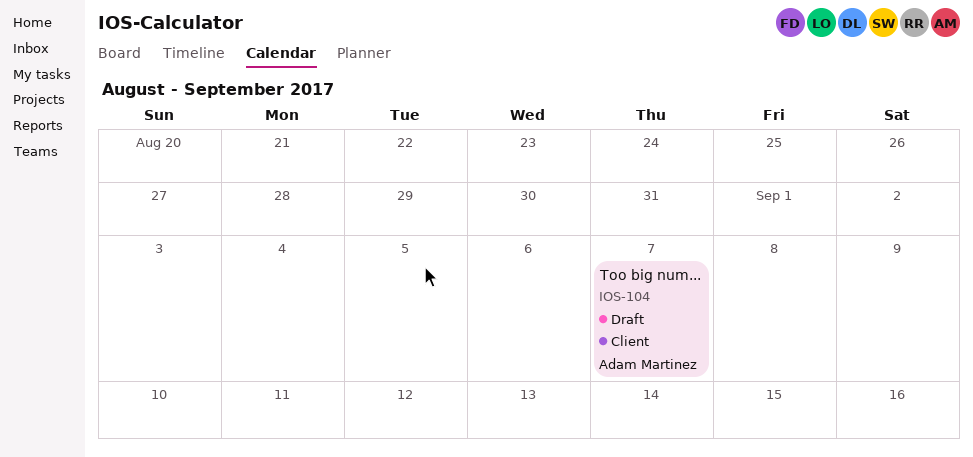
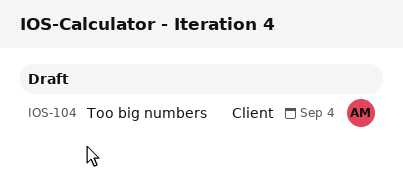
IOS-104, due: Sep 7 -> Sep 4

